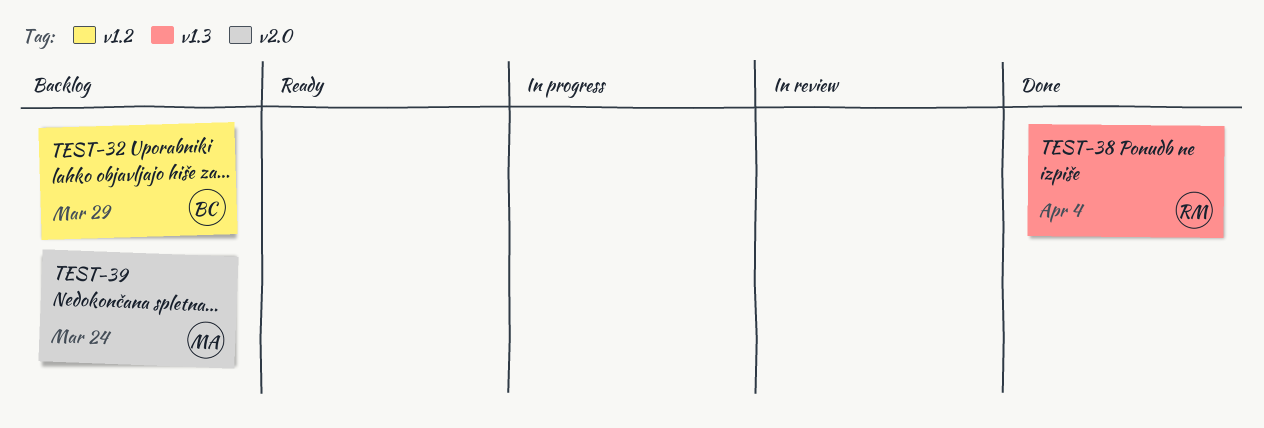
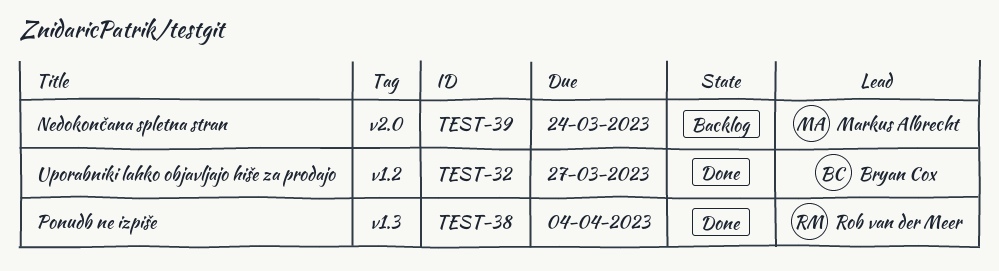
TEST-32, status: Backlog -> Done
TEST-32, due: Mar 29 -> Mar 27

